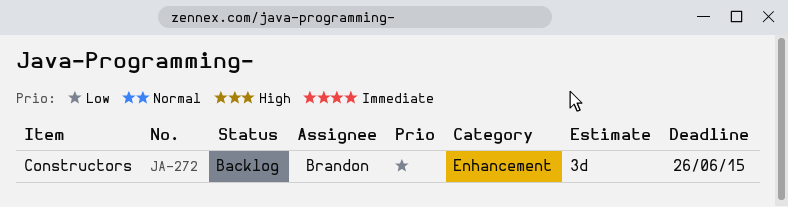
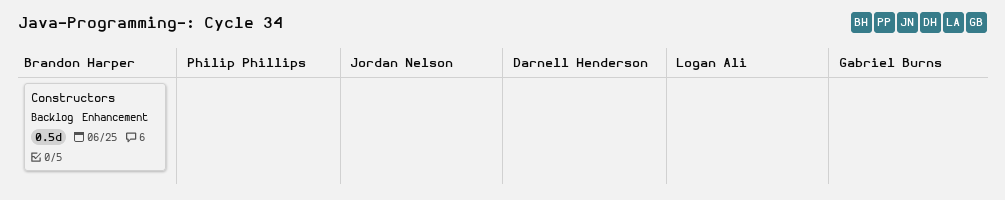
Constructors, estimate: 3d -> 0.5d
Constructors, due: Jun 26 -> Jun 25

